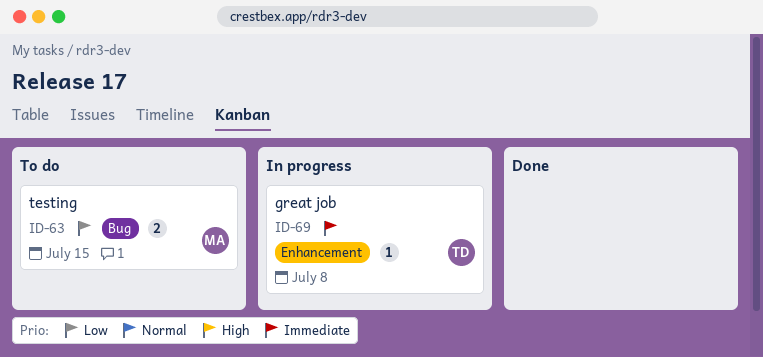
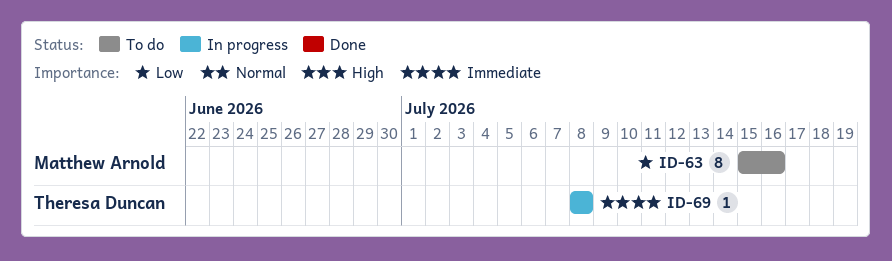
ID-63, estimate: 2 -> 8
ID-63, due: Jul 15 -> Jul 16

